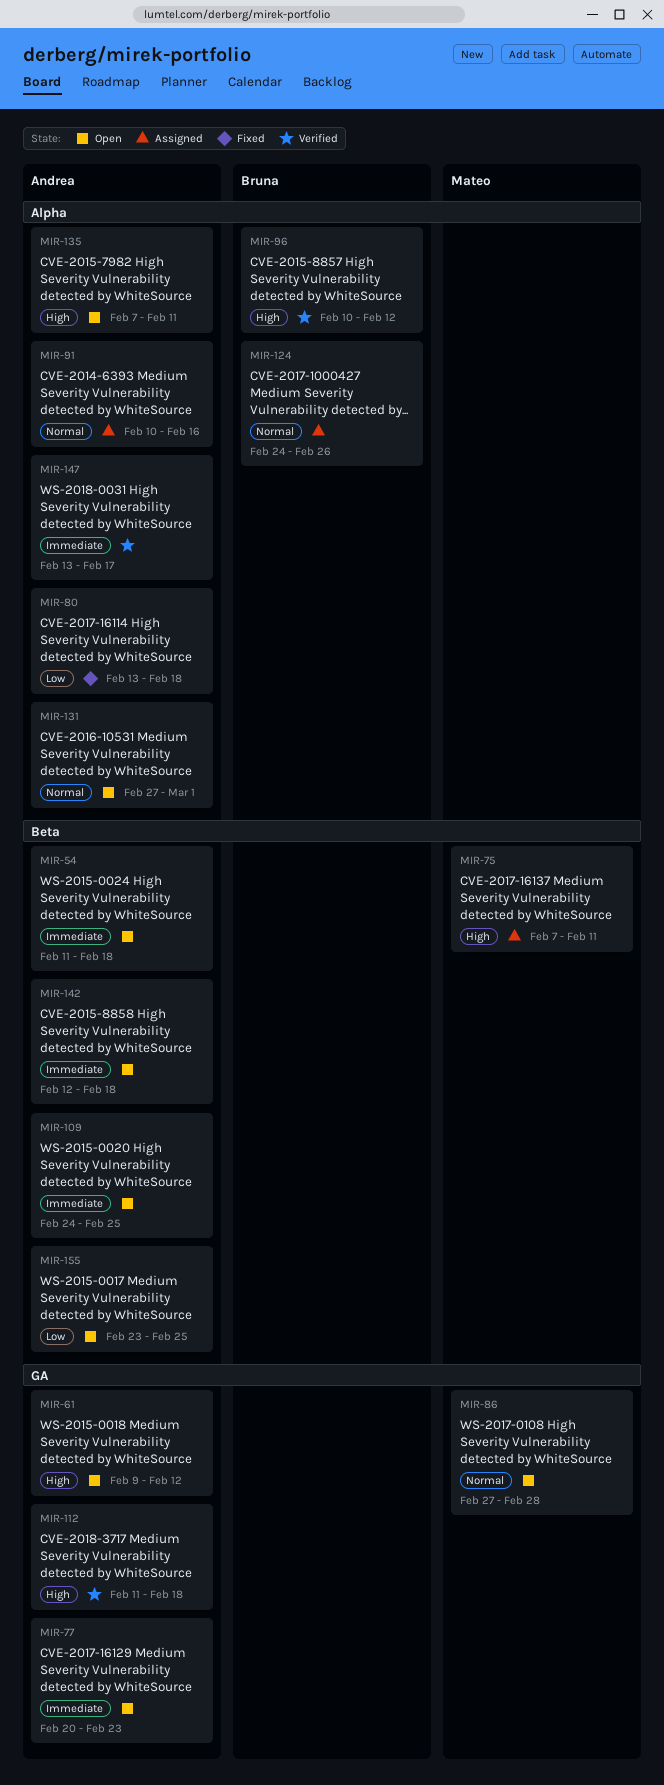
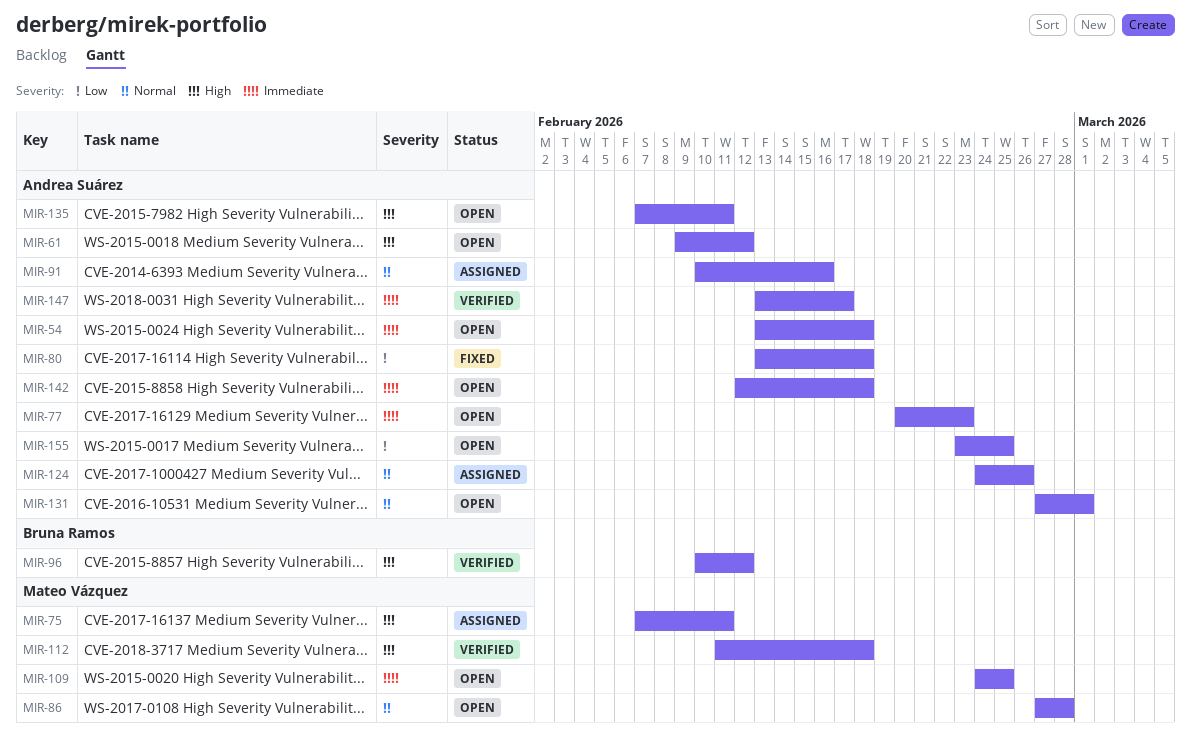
MIR-54, start: Feb 11 -> Feb 13
MIR-109, owner: Andrea Suárez -> Mateo Vázquez
MIR-112, owner: Andrea Suárez -> Mateo Vázquez
MIR-124, owner: Bruna Ramos -> Andrea Suárez

